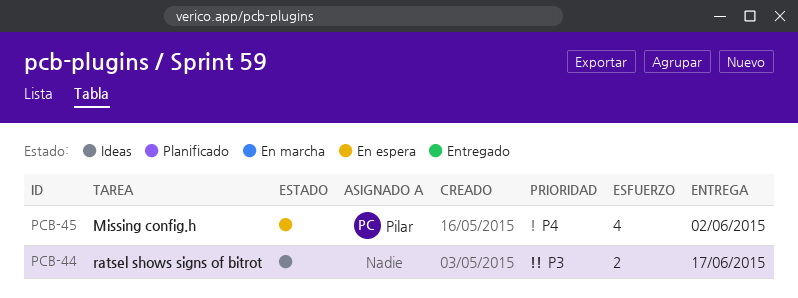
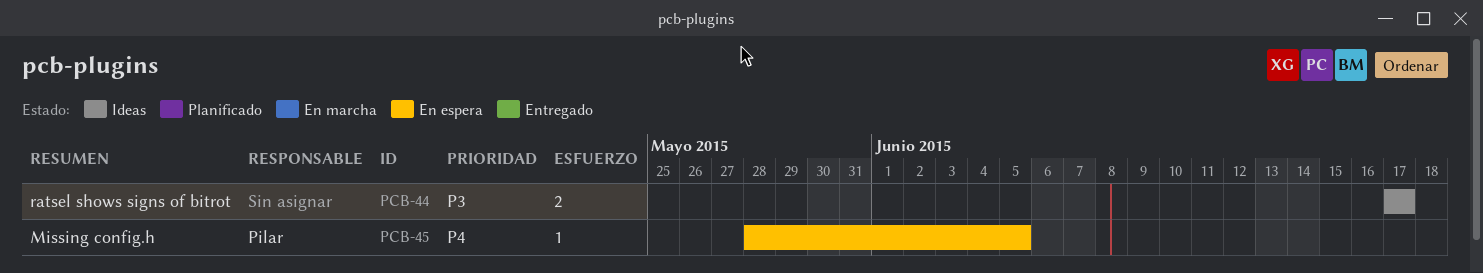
PCB-45, estimate: 4 -> 1
PCB-45, due: Jun 2 -> Jun 5

